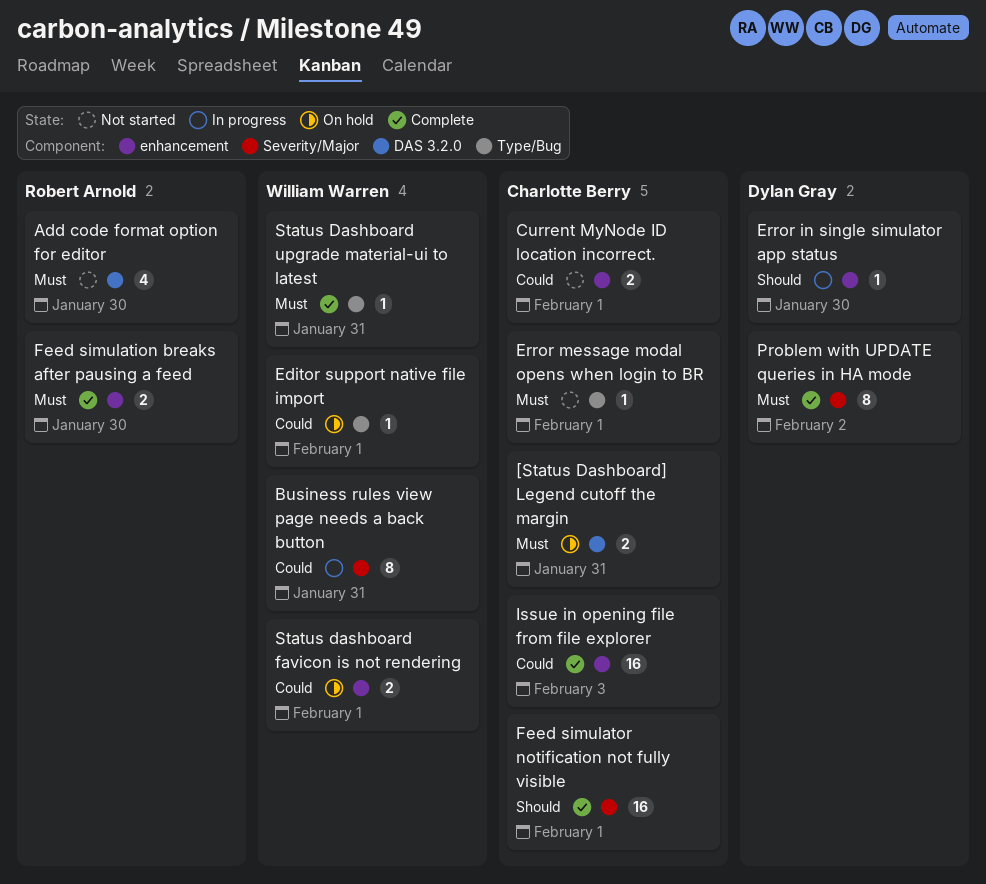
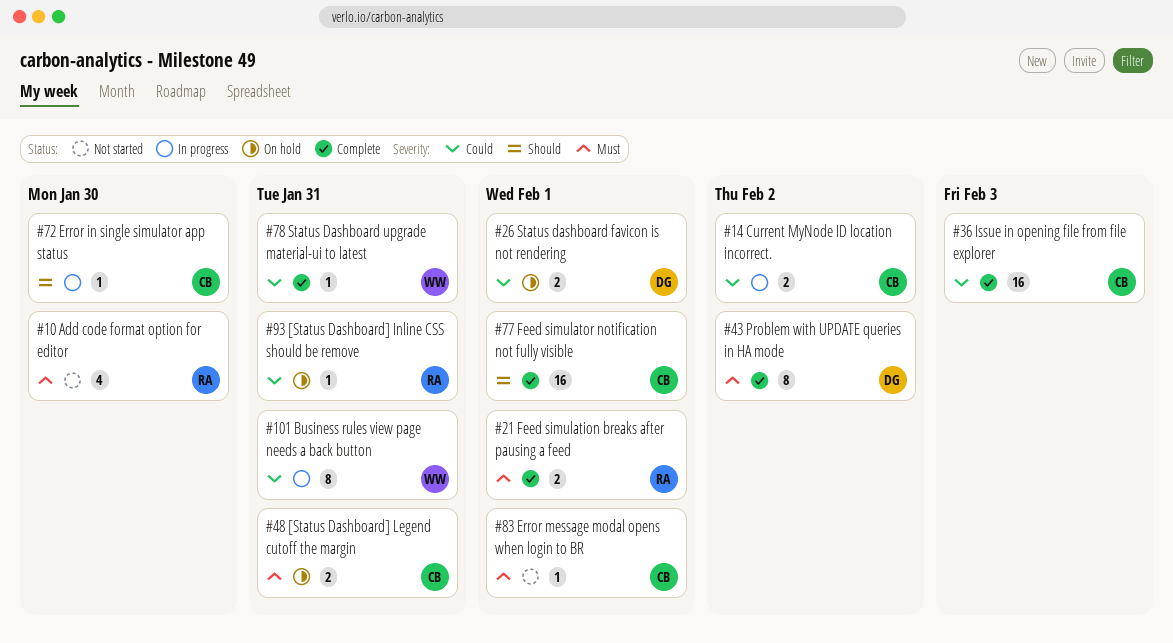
[Status Dashboard] Inline CSS should be remove: none -> present
Current MyNode ID location incorrect., status: Not started -> In progress
Current MyNode ID location incorrect., due: Feb 1 -> Feb 2
Editor support native file import: present -> none
Error in single simulator app status, owner: Dylan Gray -> Charlotte Berry
Feed simulation breaks after pausing a feed, due: Jan 30 -> Feb 1
Status dashboard favicon is not rendering, owner: William Warren -> Dylan Gray
Status Dashboard upgrade material-ui to latest, priority: Must -> Could

